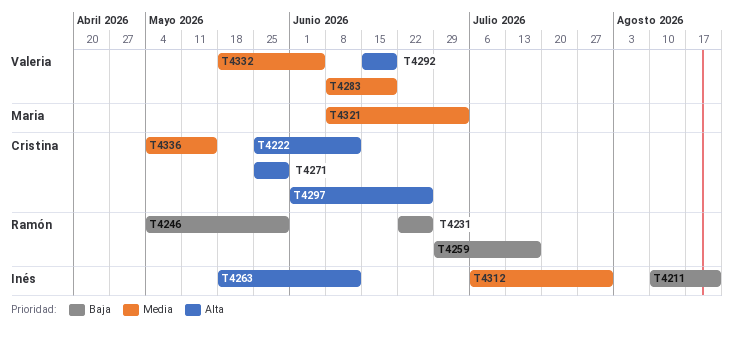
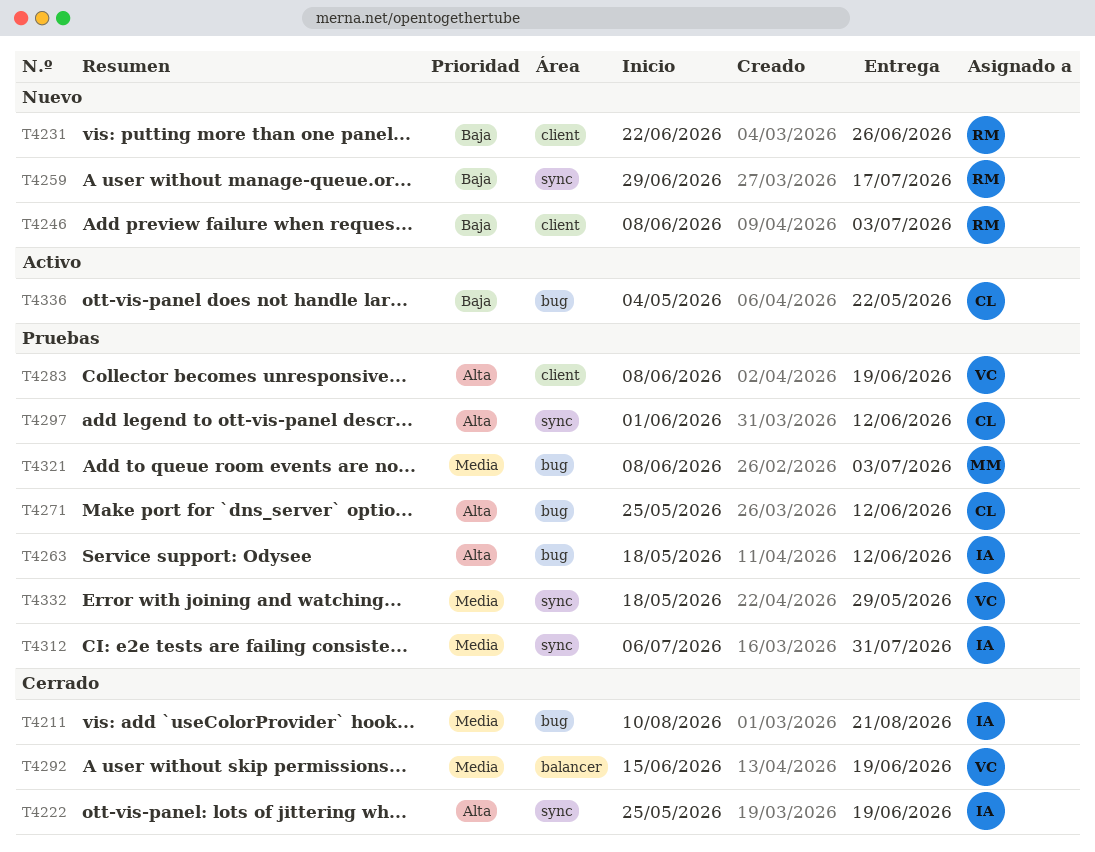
T4211, priority: Baja -> Media
T4222, owner: Cristina -> Inés
T4222, due: Jun 12 -> Jun 19
T4246, start: May 4 -> Jun 8
T4246, due: May 29 -> Jul 3
T4271, due: May 29 -> Jun 12
T4283, priority: Media -> Alta
T4292, priority: Alta -> Media
T4297, due: Jun 26 -> Jun 12
T4332, due: Jun 5 -> May 29
T4336, priority: Media -> Baja
T4336, due: May 15 -> May 22

